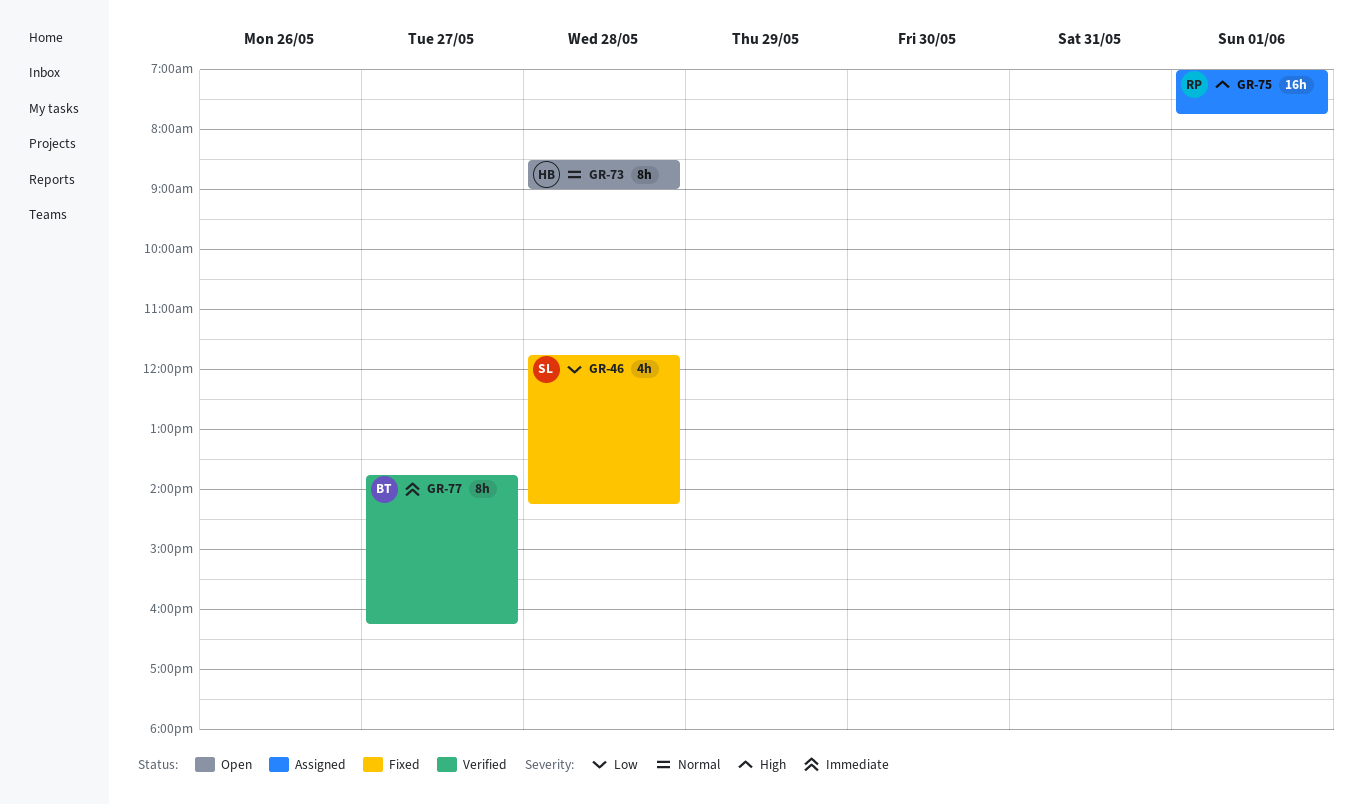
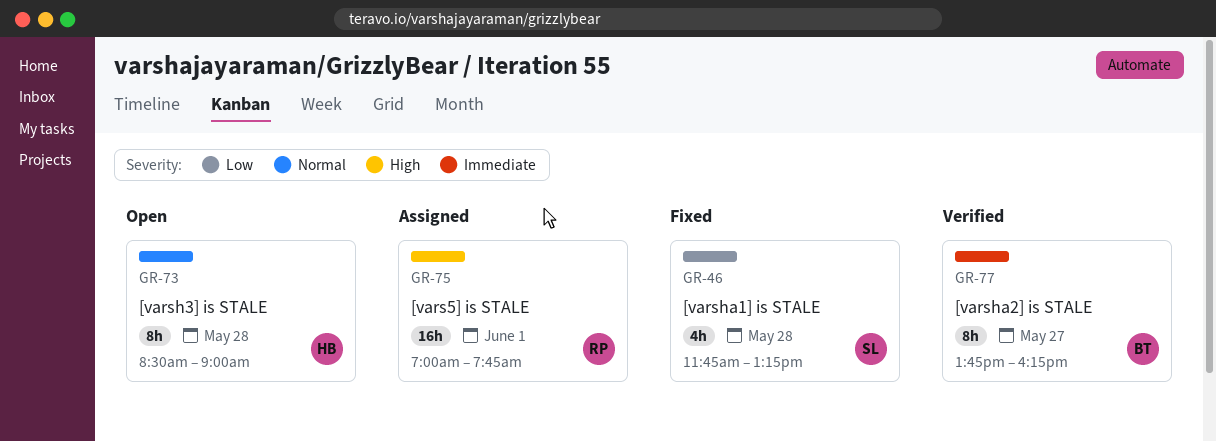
GR-46, ends: 14:15 -> 13:15

